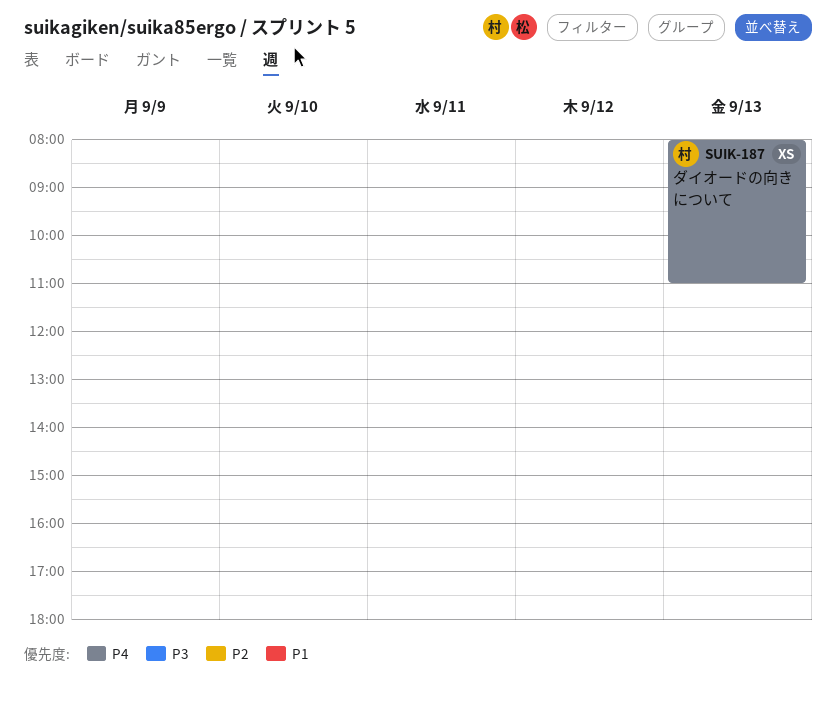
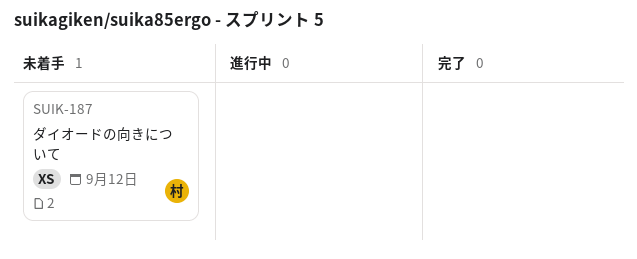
SUIK-187, day: Sep 13 -> Sep 12

